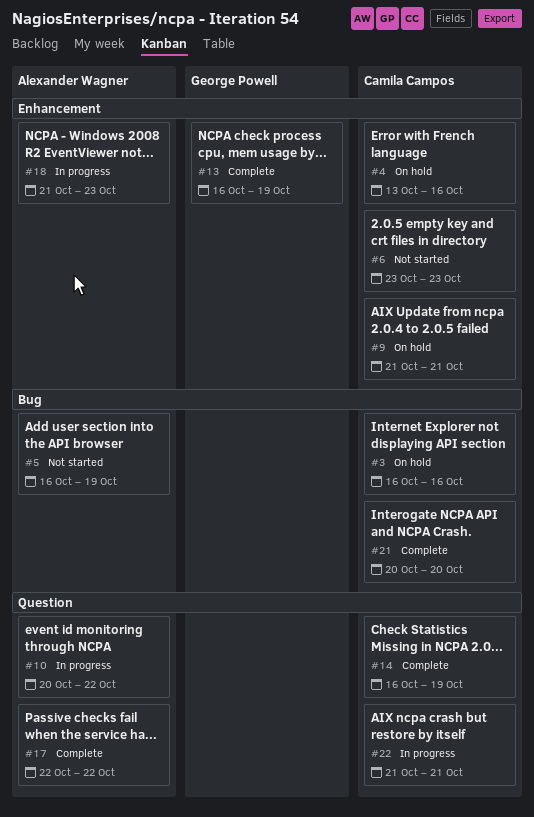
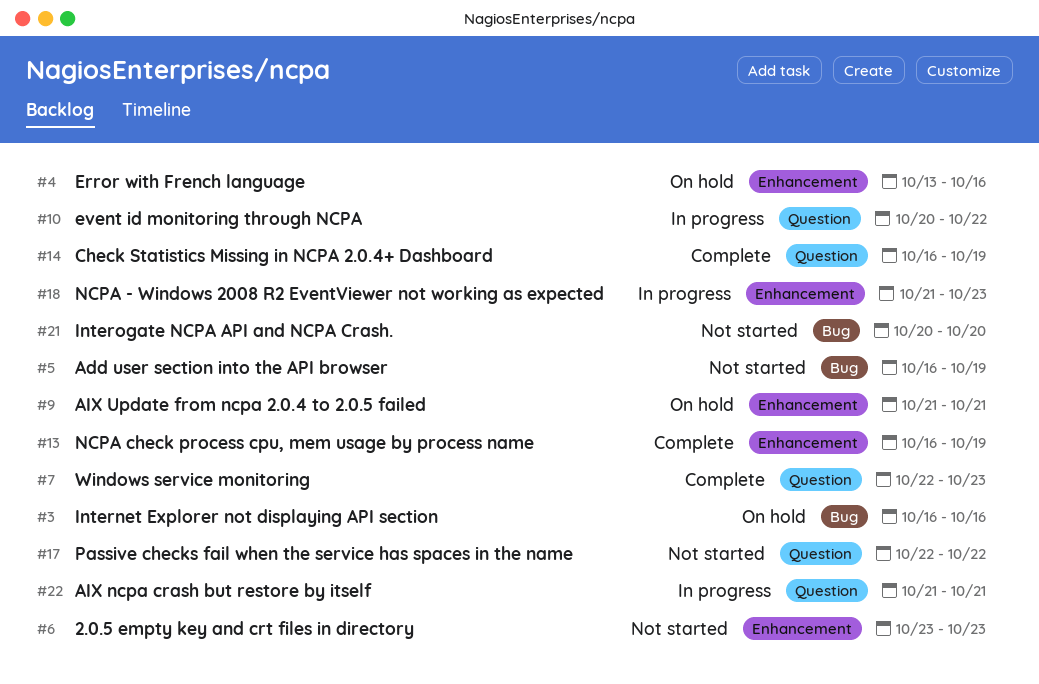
#7: none -> present
#17, status: Complete -> Not started
#21, status: Complete -> Not started

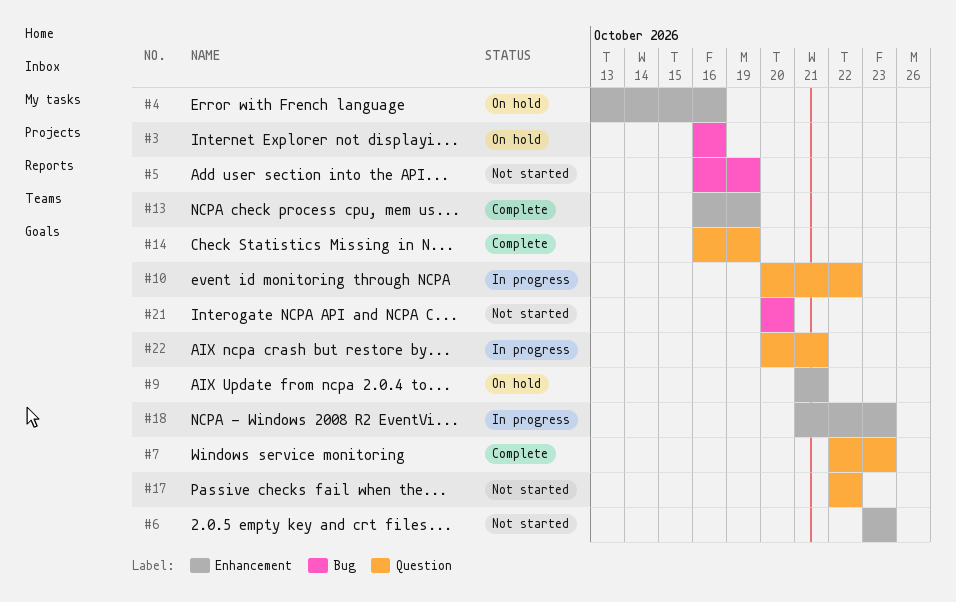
#22, start: Oct 21 -> Oct 20

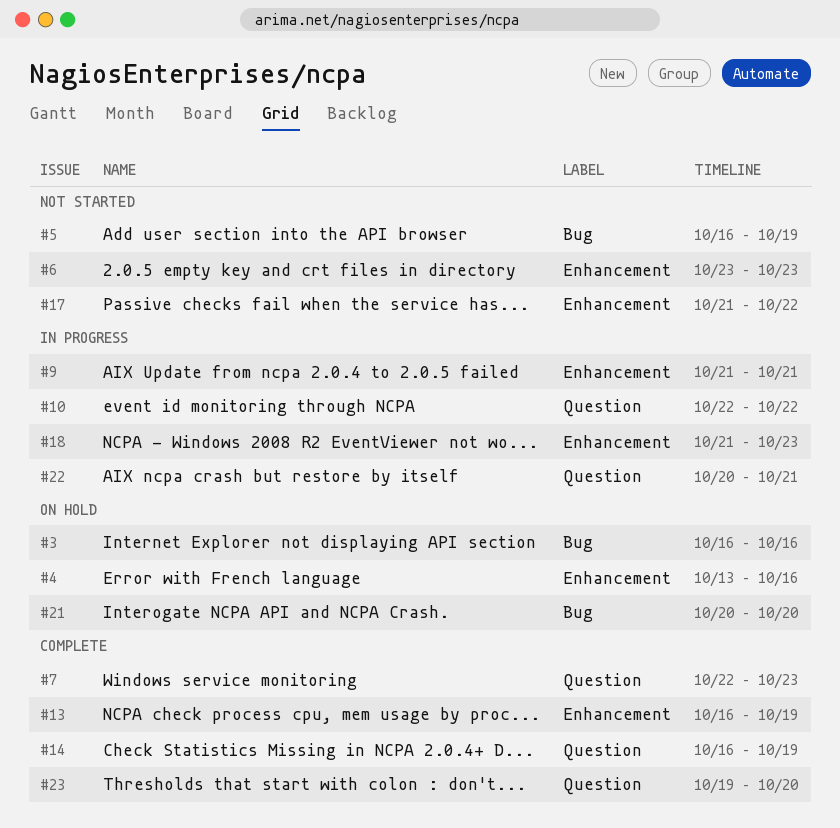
#9, status: On hold -> In progress
#10, start: Oct 20 -> Oct 22
#17, label: Question -> Enhancement
#17, start: Oct 22 -> Oct 21
#21, status: Not started -> On hold
#23: none -> present

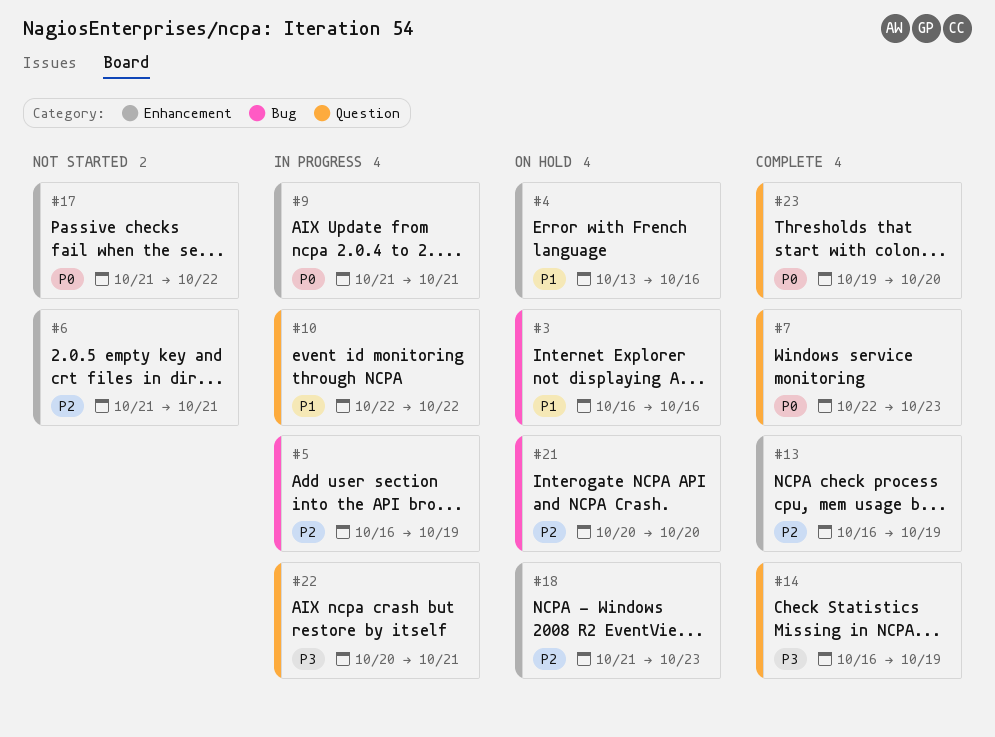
#5, status: Not started -> In progress
#6, start: Oct 23 -> Oct 21
#6, due: Oct 23 -> Oct 21
#18, status: In progress -> On hold

